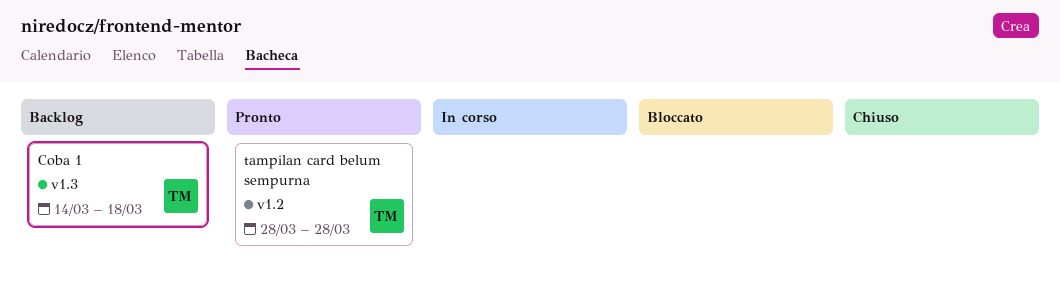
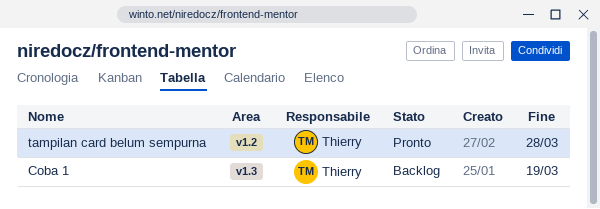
Coba 1, due: Mar 18 -> Mar 19

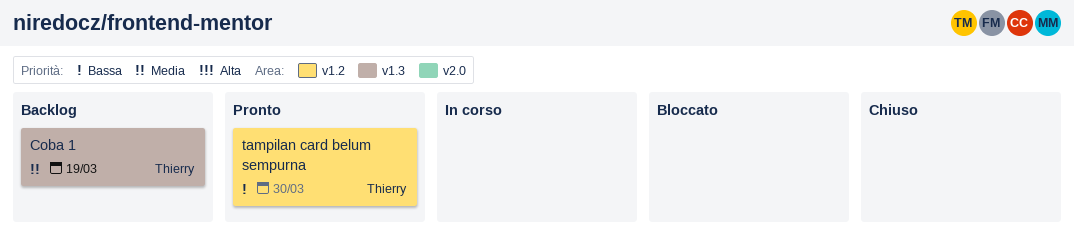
tampilan card belum sempurna, due: Mar 28 -> Mar 30

